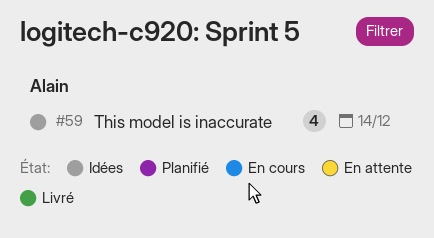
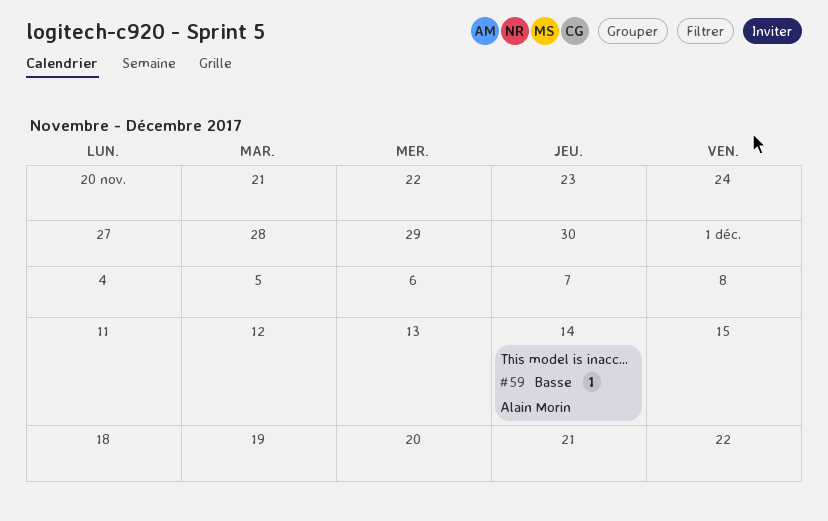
#59, estimate: 4 -> 1

